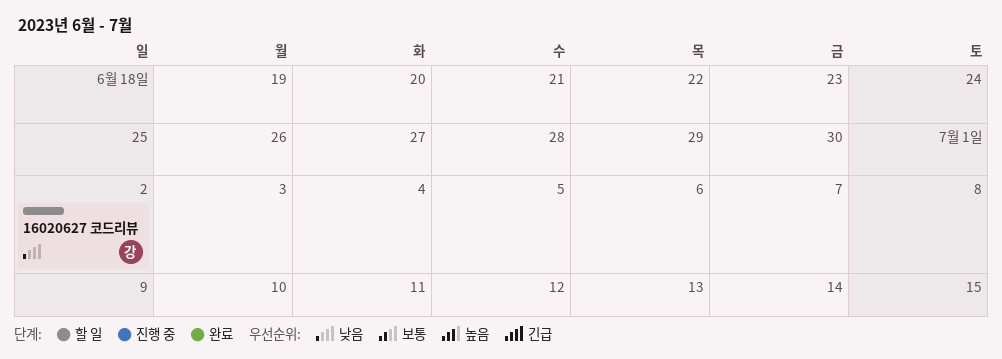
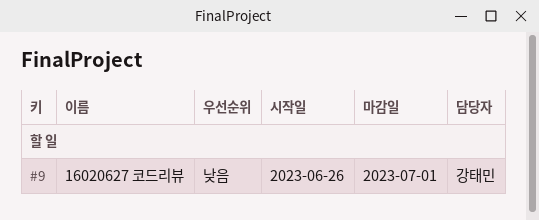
16020627 코드리뷰, due: Jul 2 -> Jul 1

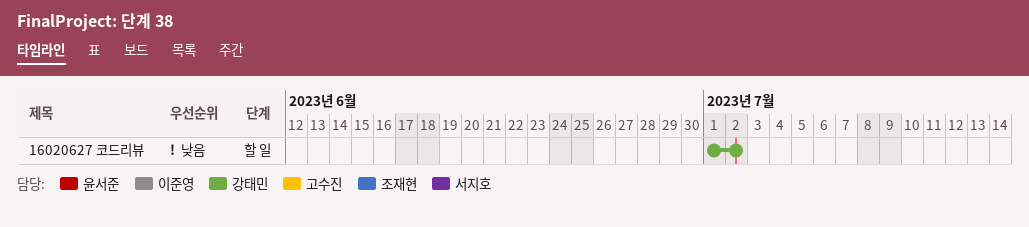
16020627 코드리뷰, start: Jun 26 -> Jul 1
16020627 코드리뷰, due: Jul 1 -> Jul 2

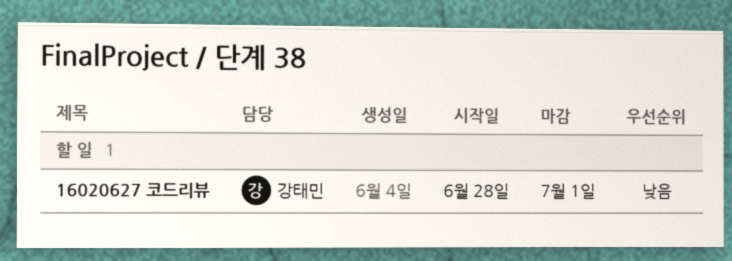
16020627 코드리뷰, start: Jul 1 -> Jun 28
16020627 코드리뷰, due: Jul 2 -> Jul 1

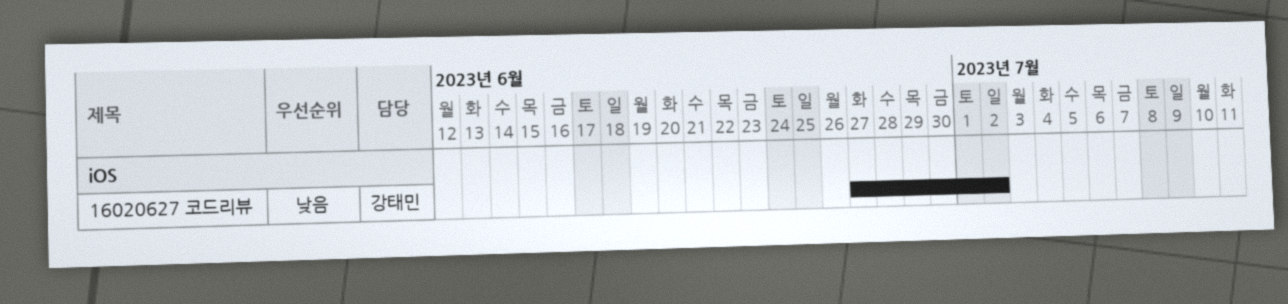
16020627 코드리뷰, start: Jun 28 -> Jun 27
16020627 코드리뷰, due: Jul 1 -> Jul 2

